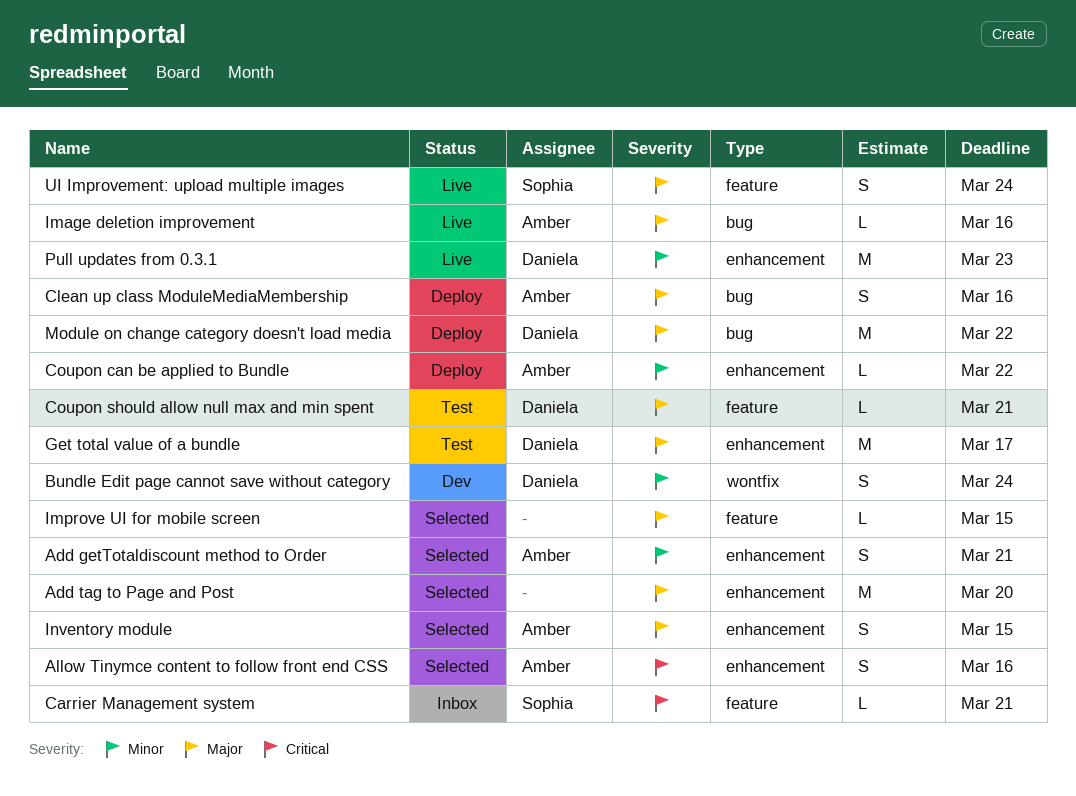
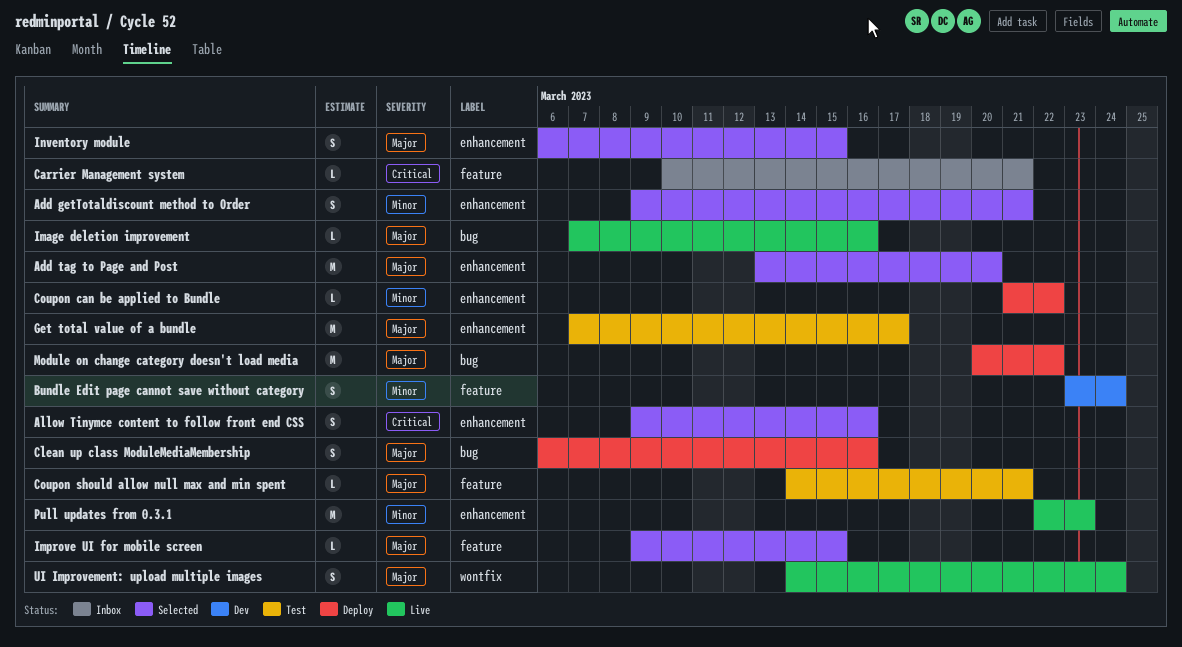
Bundle Edit page cannot save without category, label: wontfix -> feature
UI Improvement: upload multiple images, label: feature -> wontfix

